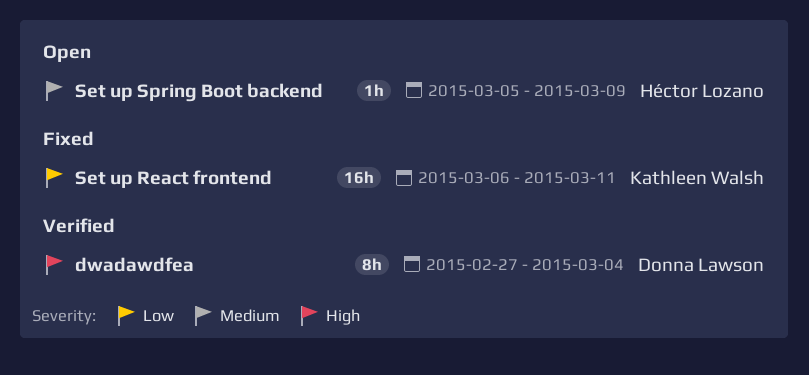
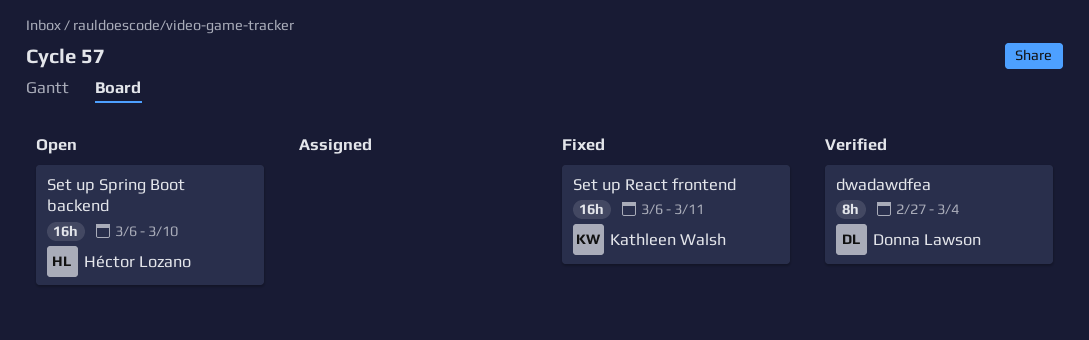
Set up Spring Boot backend, estimate: 1h -> 16h
Set up Spring Boot backend, start: Mar 5 -> Mar 6
Set up Spring Boot backend, due: Mar 9 -> Mar 10

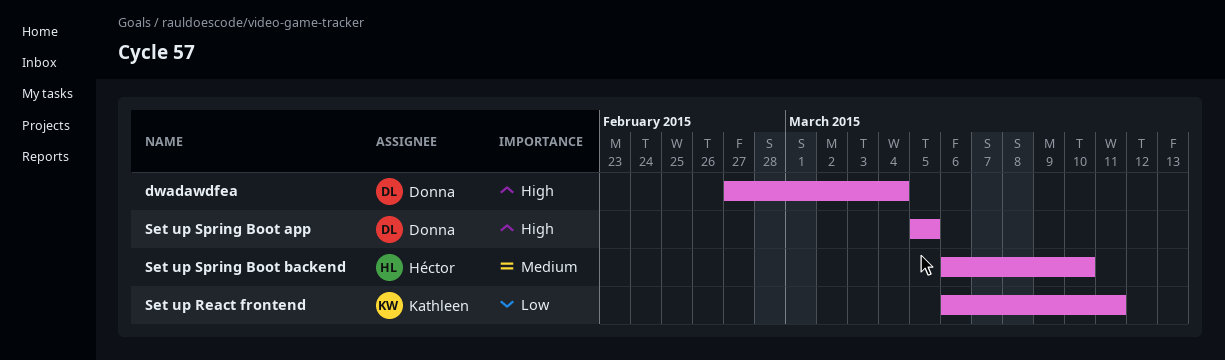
Set up Spring Boot app: none -> present

